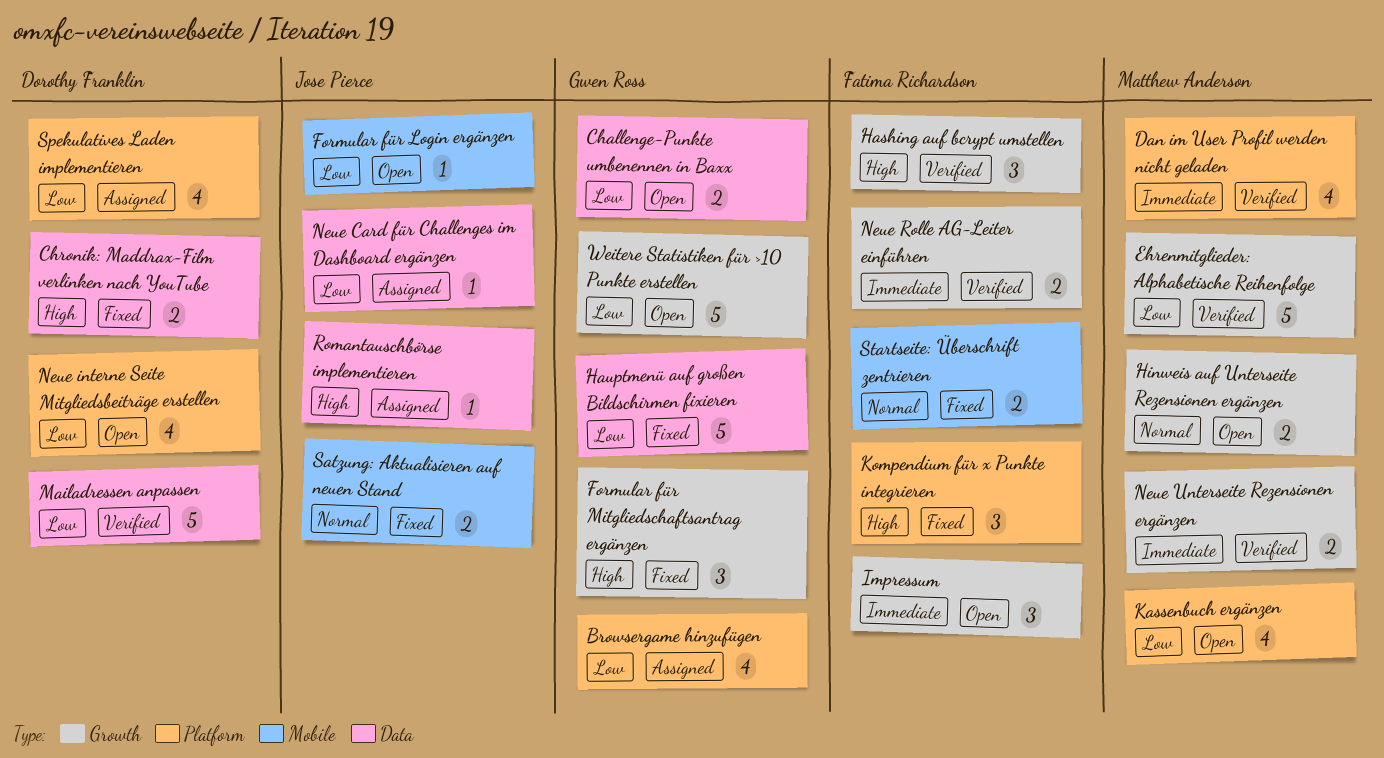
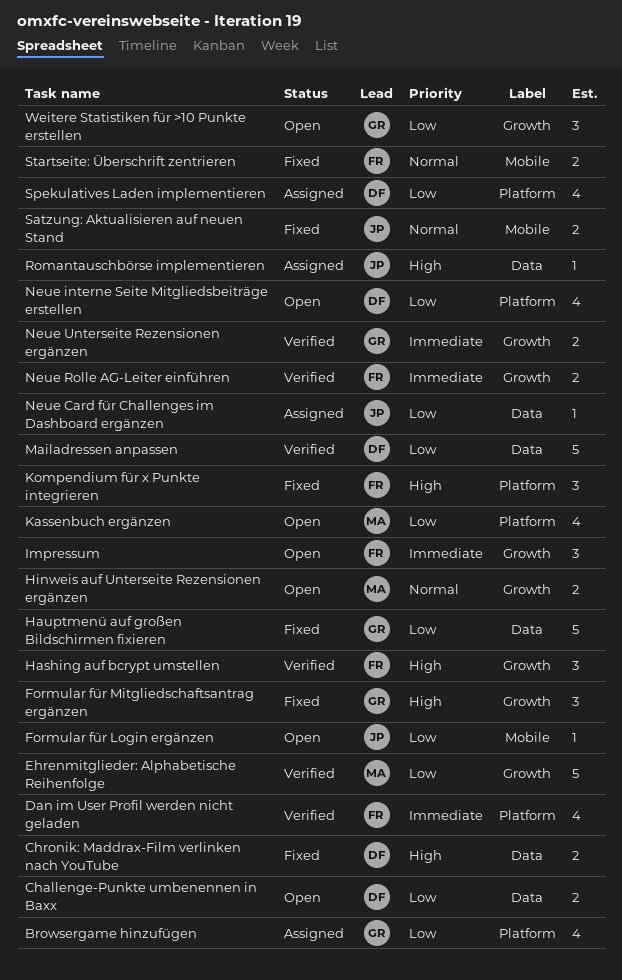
Challenge-Punkte umbenennen in Baxx, owner: Gwen Ross -> Dorothy Franklin
Dan im User Profil werden nicht geladen, owner: Matthew Anderson -> Fatima Richardson
Neue Unterseite Rezensionen ergänzen, owner: Matthew Anderson -> Gwen Ross
Weitere Statistiken für >10 Punkte erstellen, estimate: 5 -> 3

